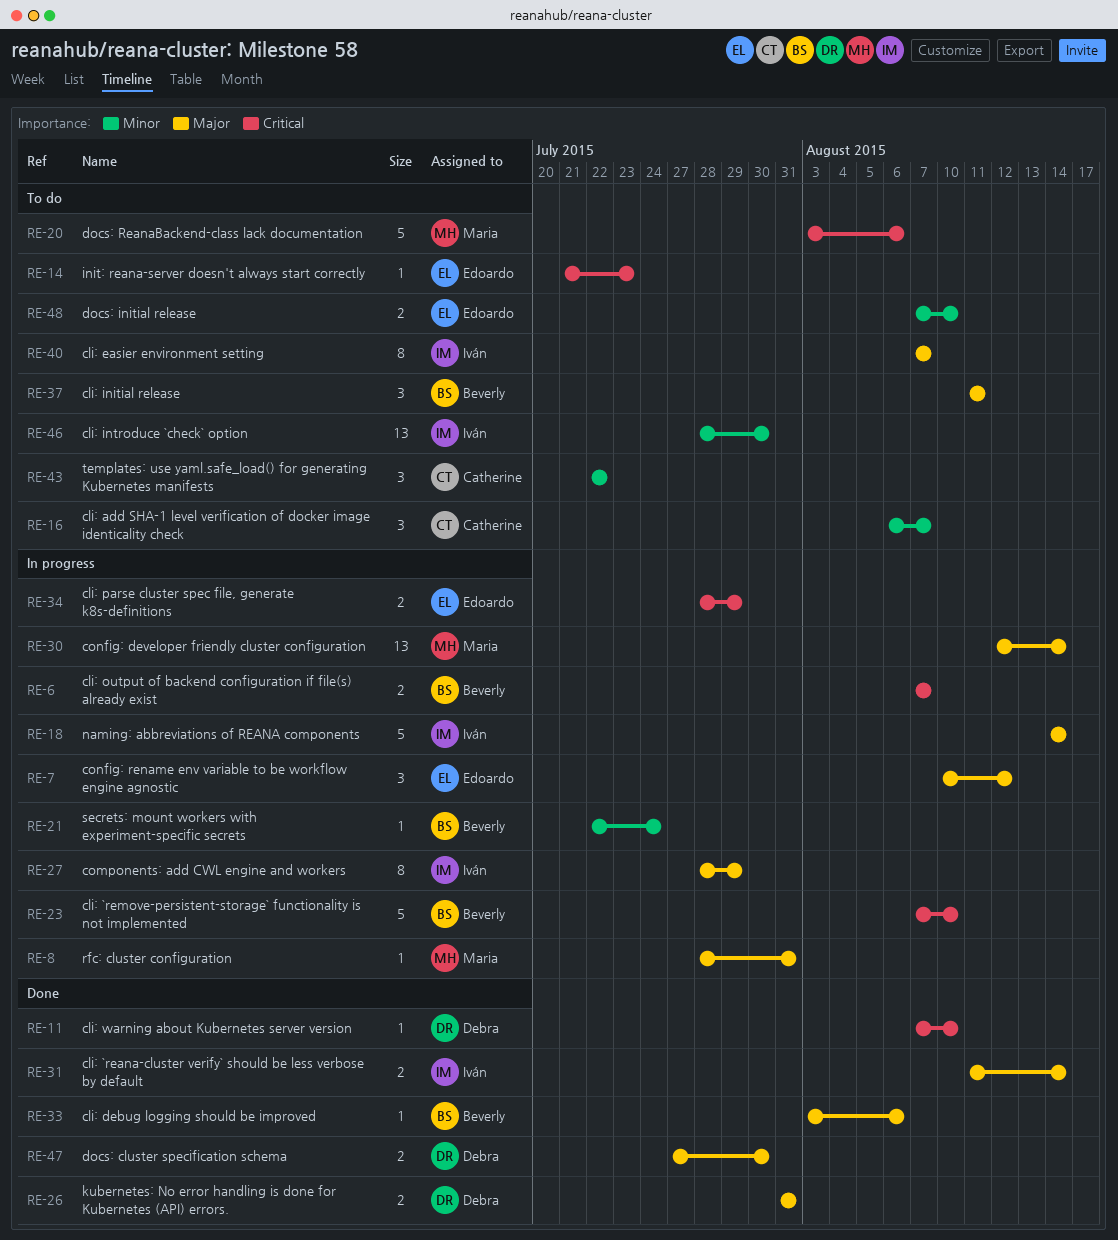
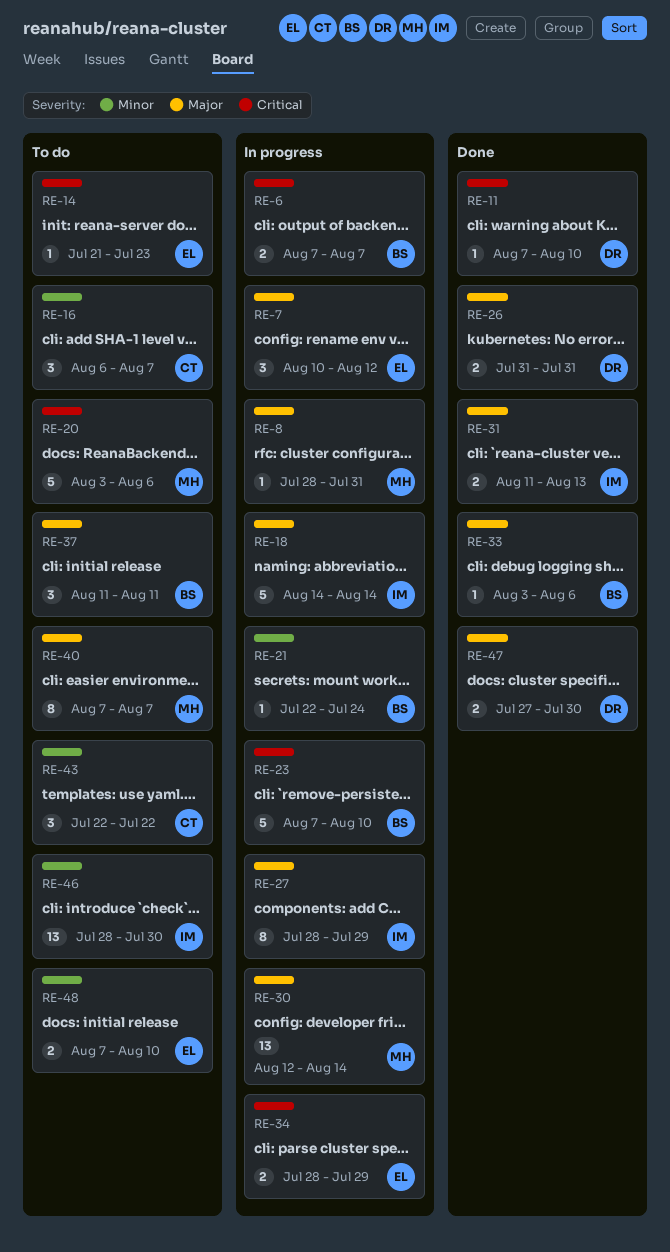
RE-31, due: Aug 14 -> Aug 13
RE-40, owner: Iván -> Maria

